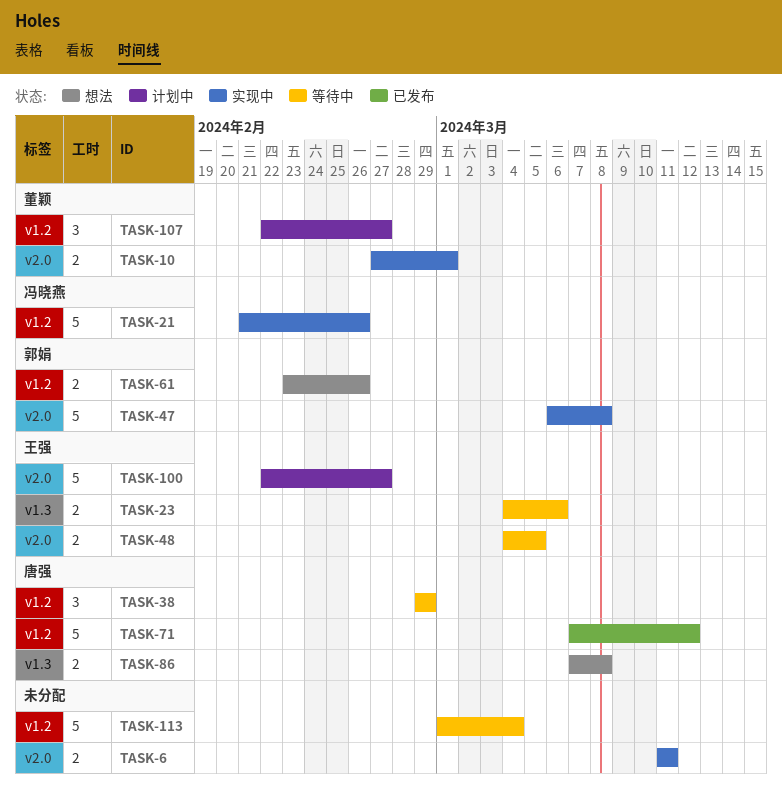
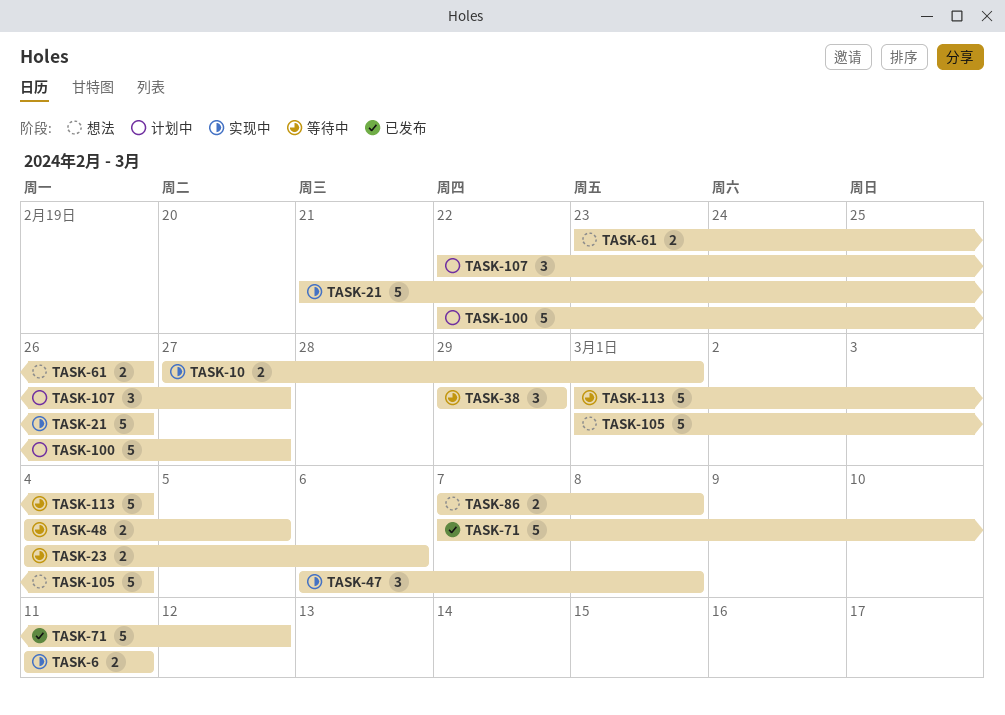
TASK-47, estimate: 5 -> 3
TASK-105: none -> present

